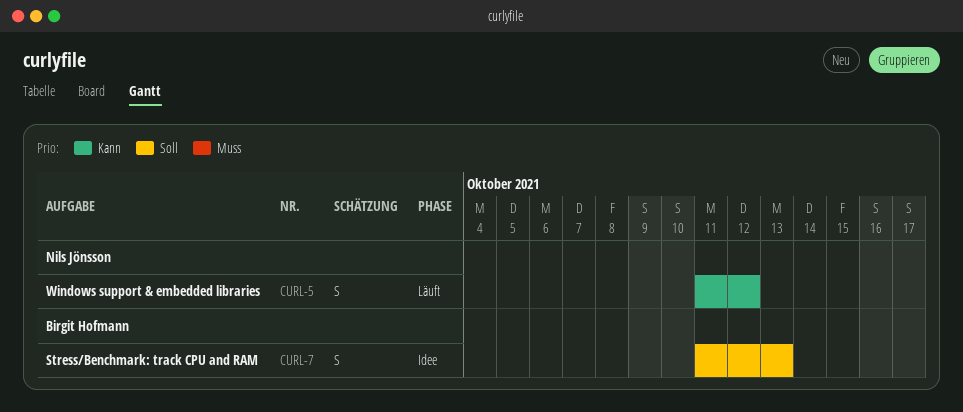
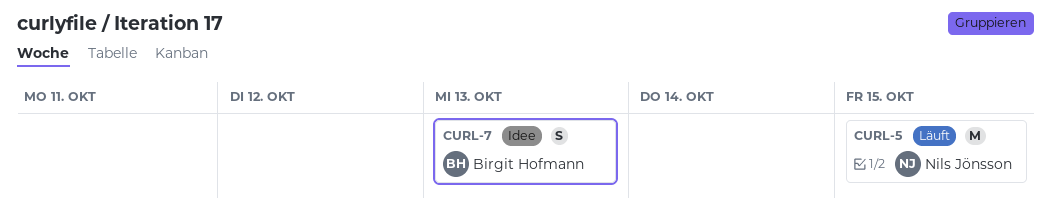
CURL-5, estimate: S -> M
CURL-5, due: Oct 12 -> Oct 15

